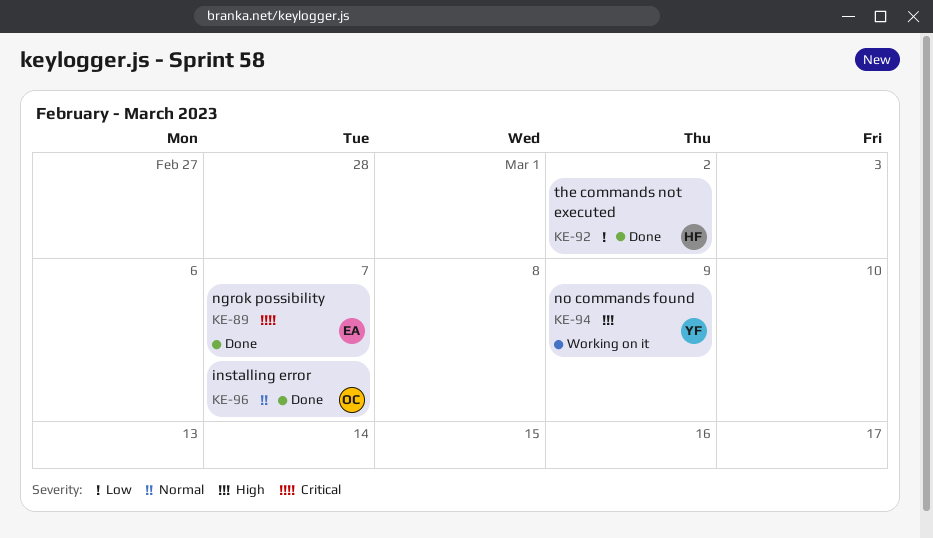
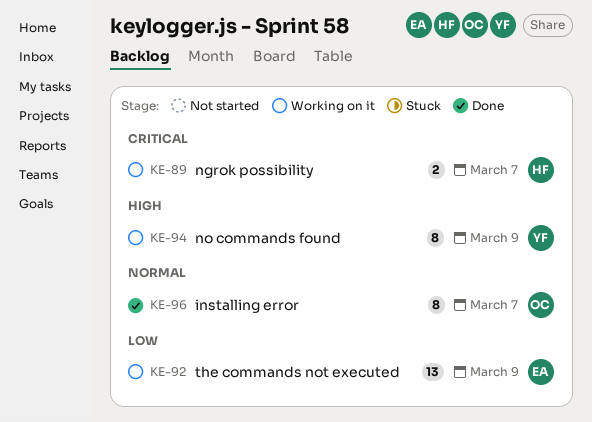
KE-89, status: Done -> Working on it
KE-89, owner: EA -> HF
KE-92, status: Done -> Working on it
KE-92, owner: HF -> EA
KE-92, due: Mar 2 -> Mar 9

